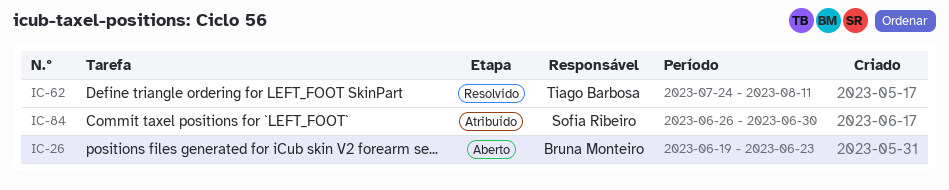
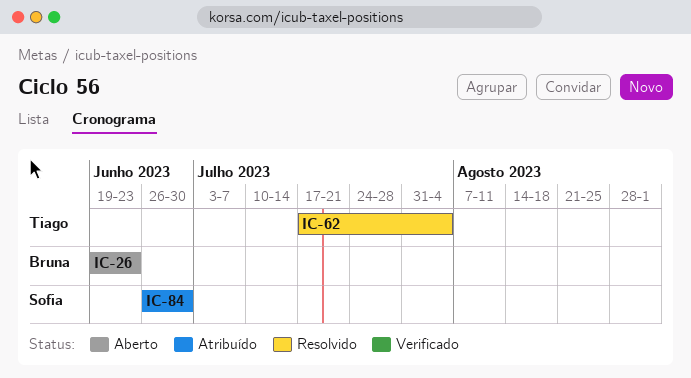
IC-62, start: Jul 24 -> Jul 17
IC-62, due: Aug 11 -> Aug 4

